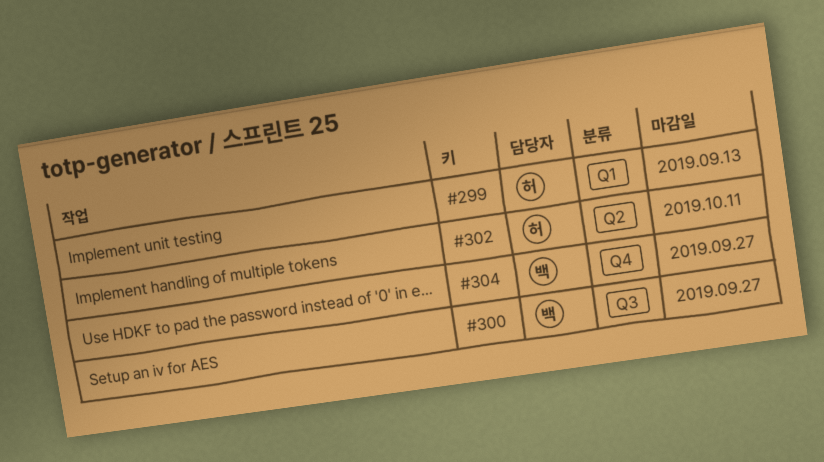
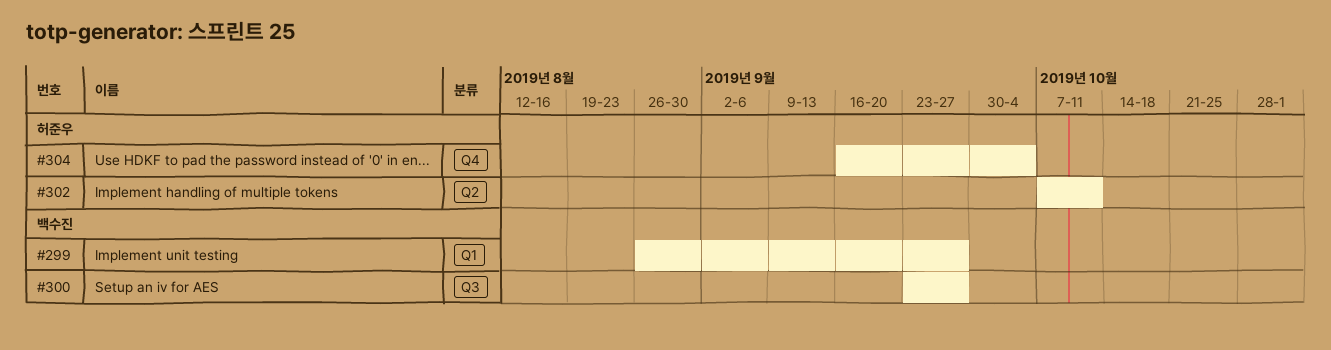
#299, owner: 허준우 -> 백수진
#299, due: Sep 13 -> Sep 27
#304, owner: 백수진 -> 허준우
#304, due: Sep 27 -> Oct 4

